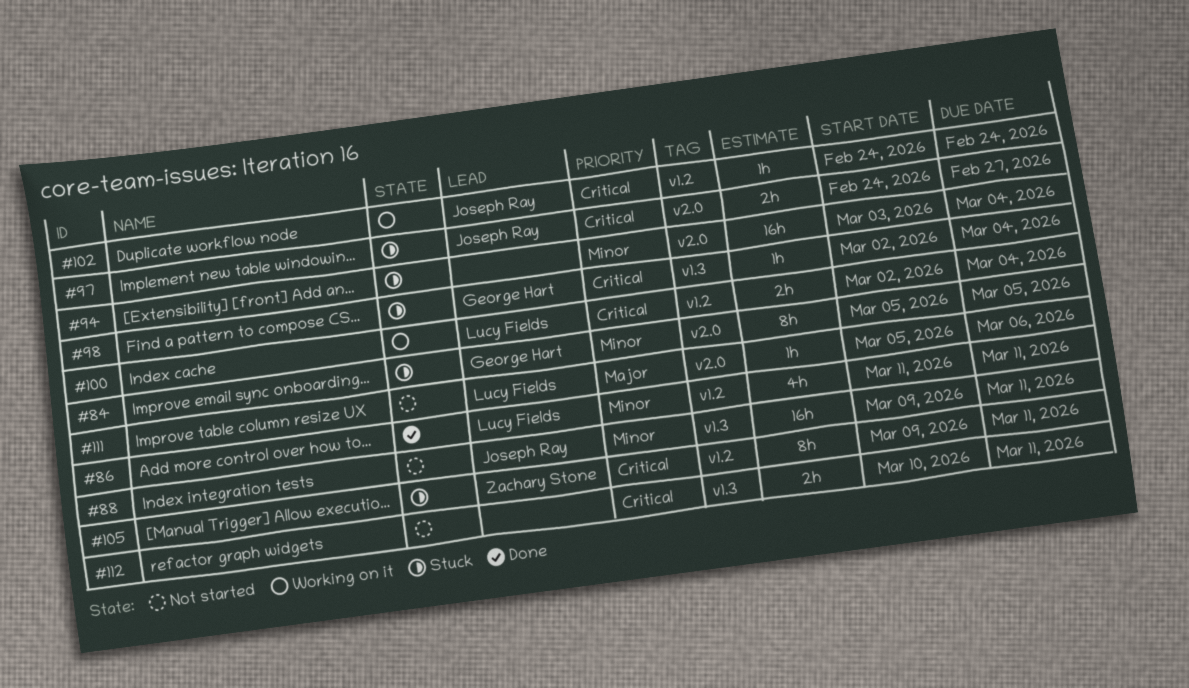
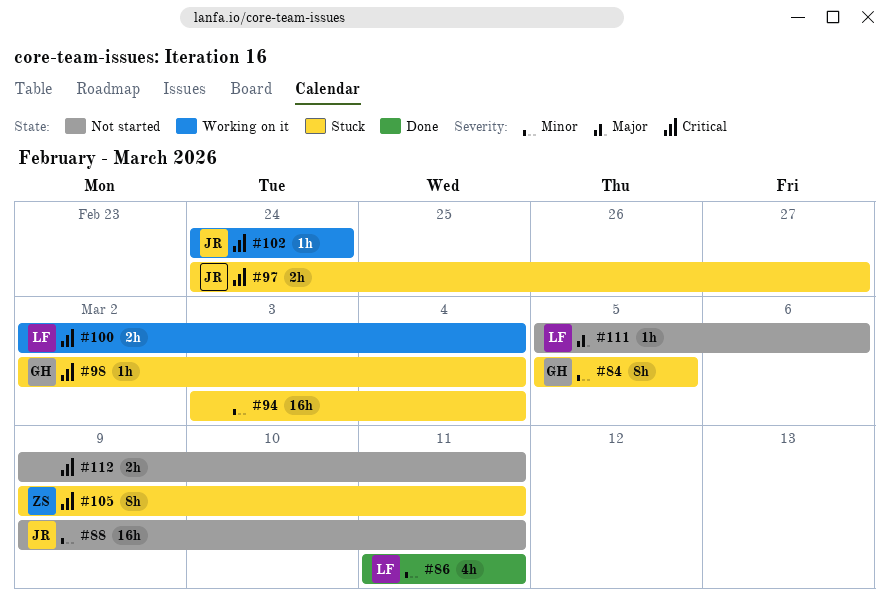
#112, start: Mar 10 -> Mar 9

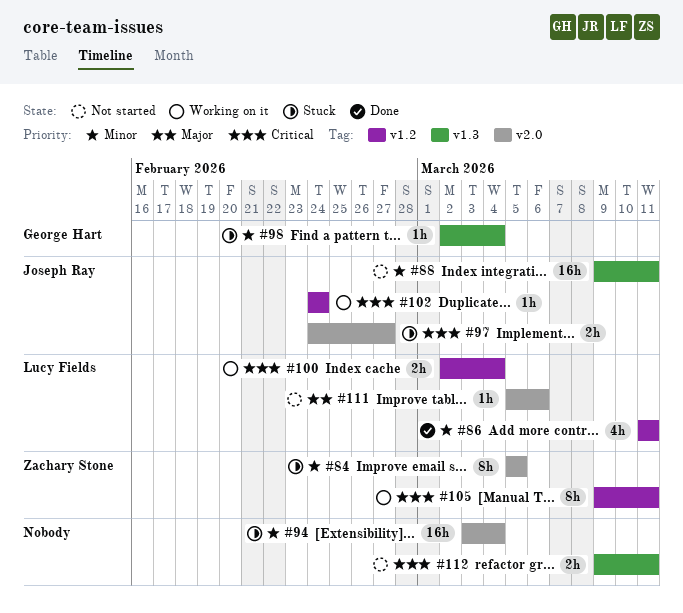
#84, owner: George Hart -> Zachary Stone
#98, priority: Critical -> Minor
#105, status: Stuck -> Working on it

